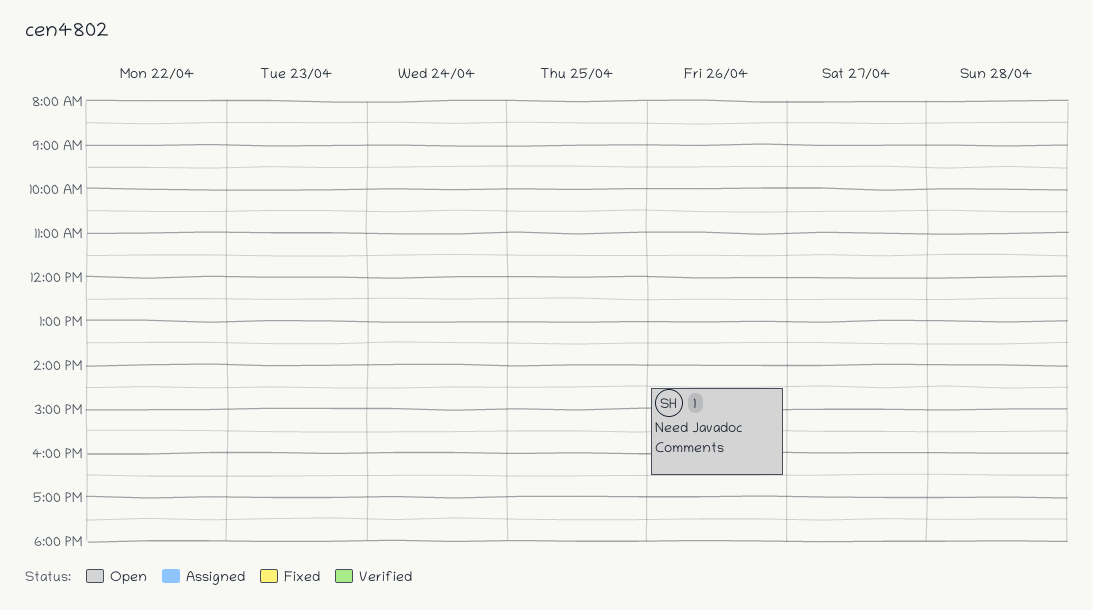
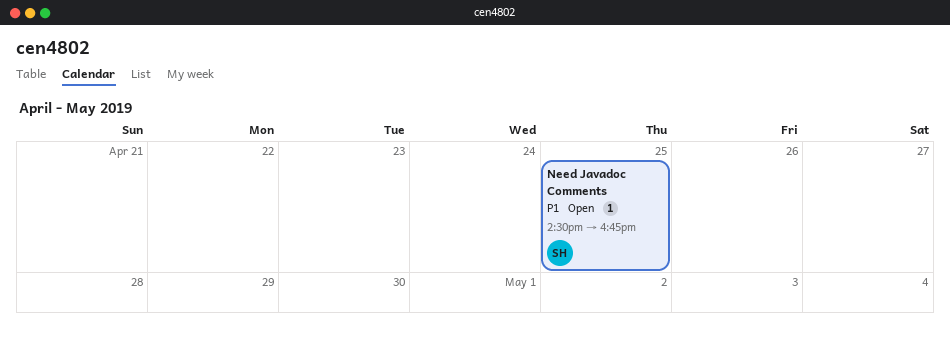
Need Javadoc Comments, day: Apr 26 -> Apr 25
Need Javadoc Comments, ends: 16:30 -> 16:45

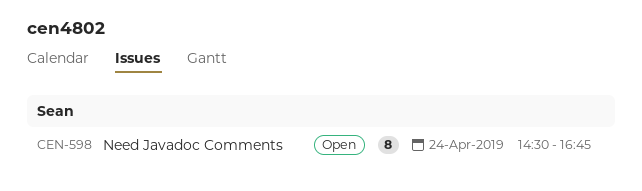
Need Javadoc Comments, estimate: 1 -> 8
Need Javadoc Comments, day: Apr 25 -> Apr 24

